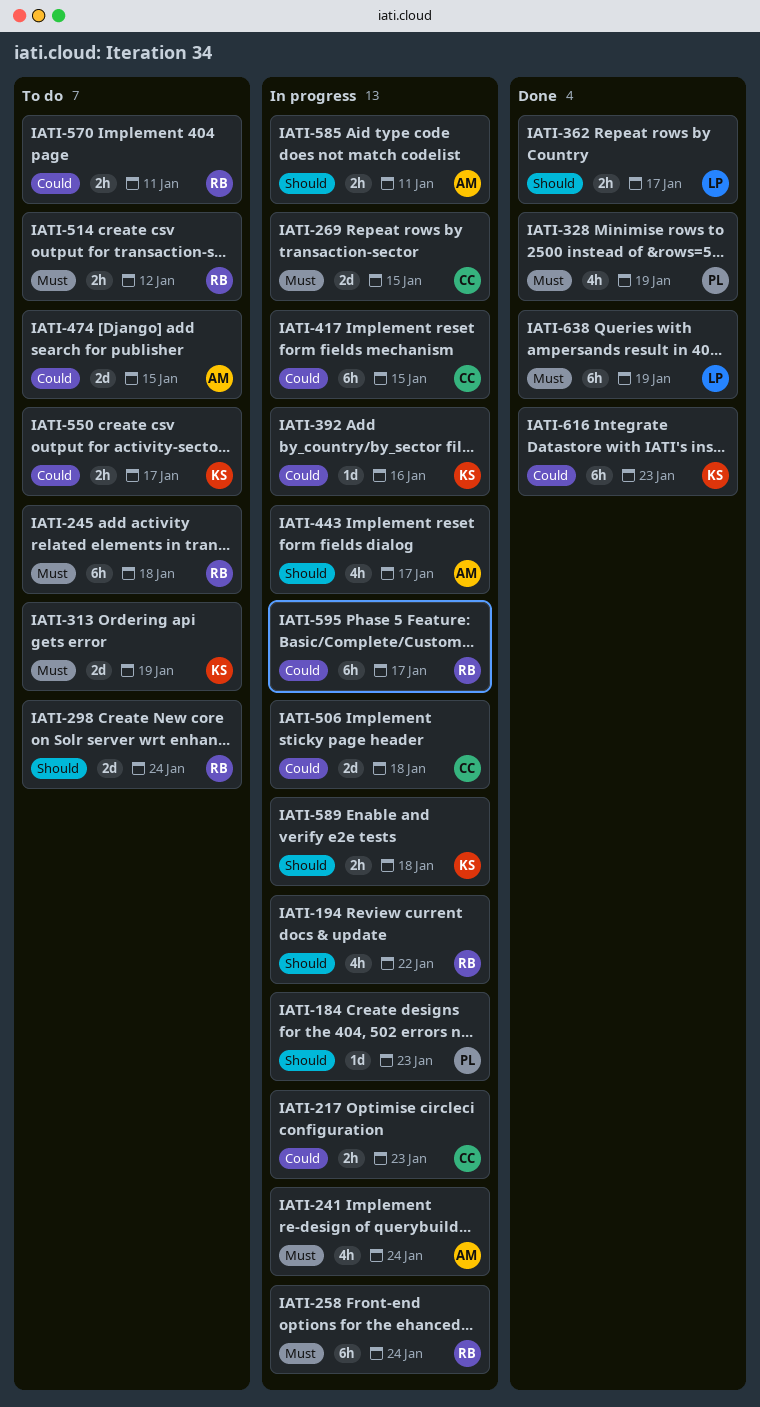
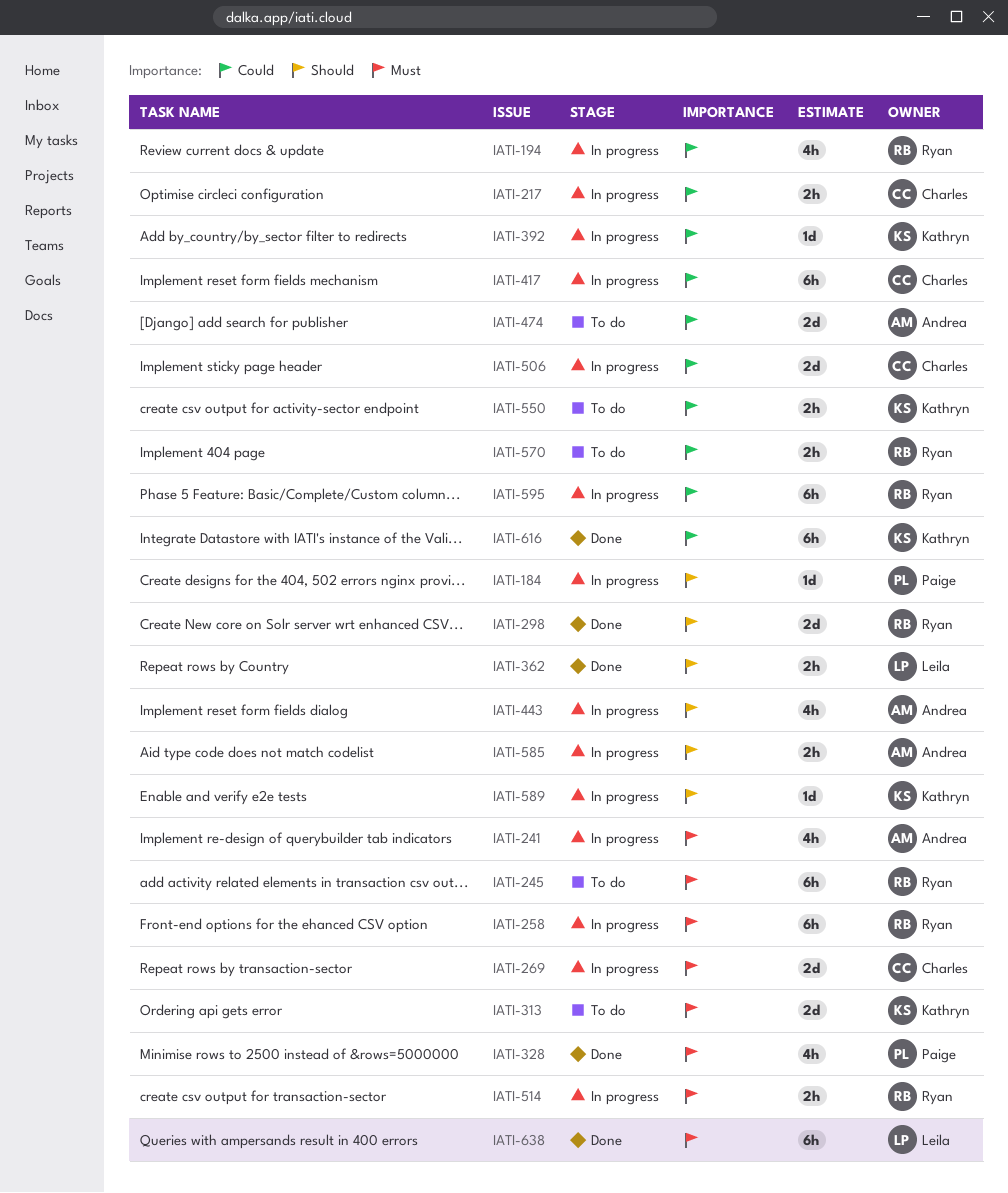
IATI-194, priority: Should -> Could
IATI-298, status: To do -> Done
IATI-514, status: To do -> In progress
IATI-589, estimate: 2h -> 1d

